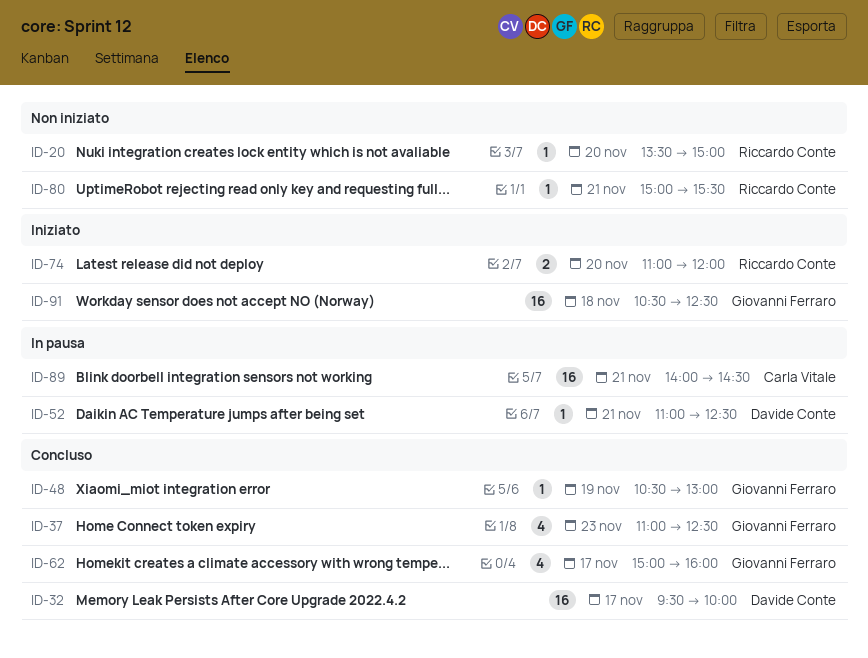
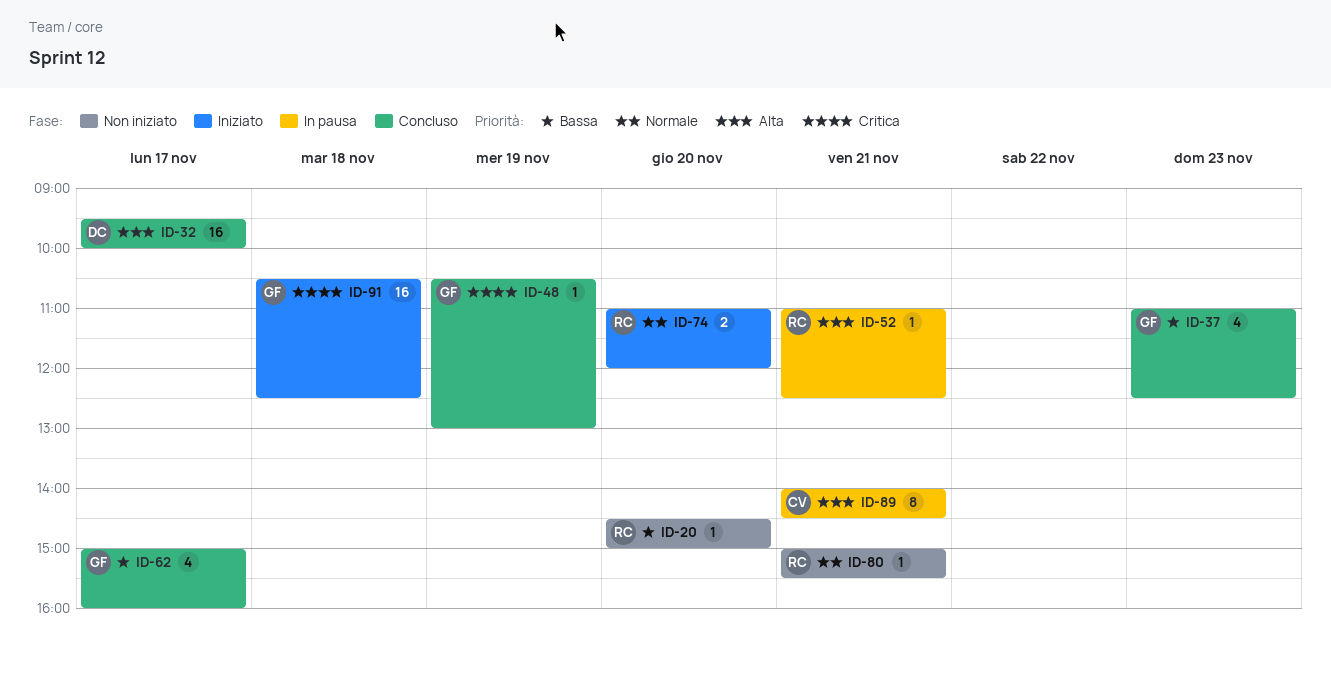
ID-20, begins: 13:30 -> 14:30
ID-52, owner: Davide Conte -> Riccardo Conte
ID-89, estimate: 16 -> 8

